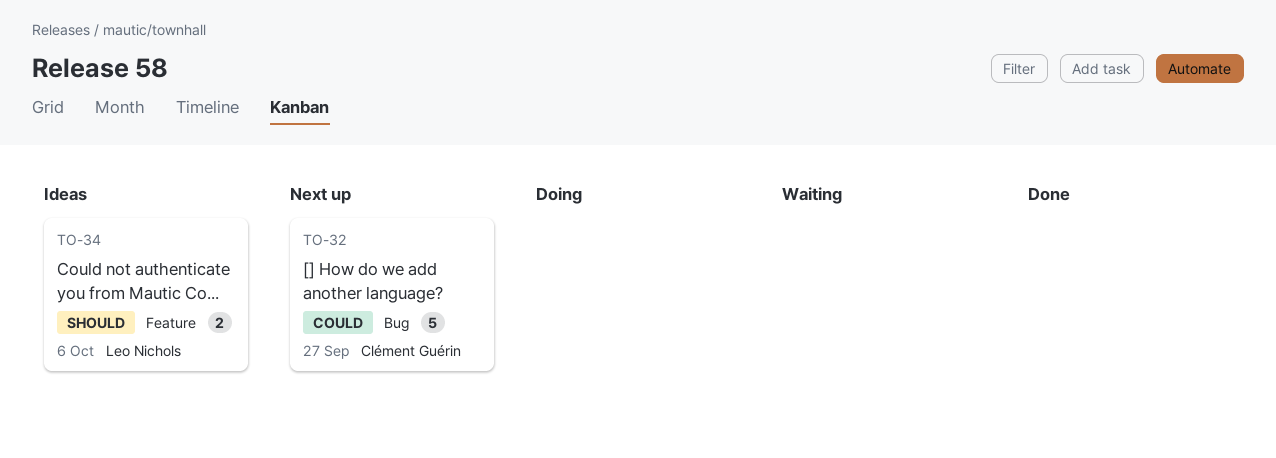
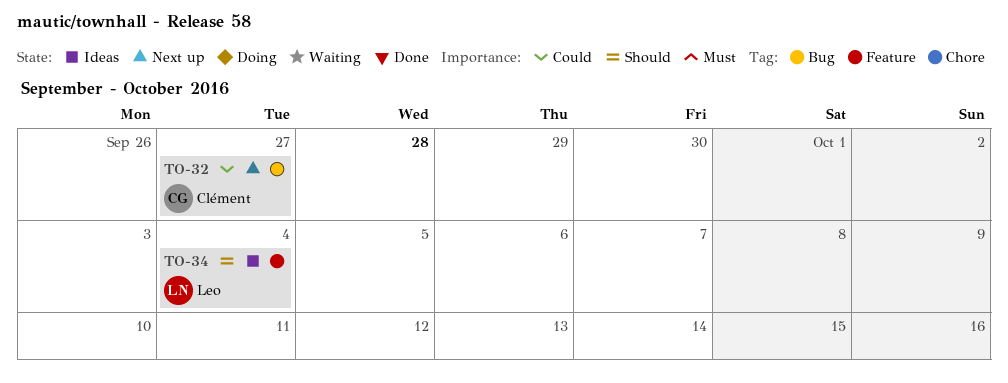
TO-34, due: Oct 6 -> Oct 4

